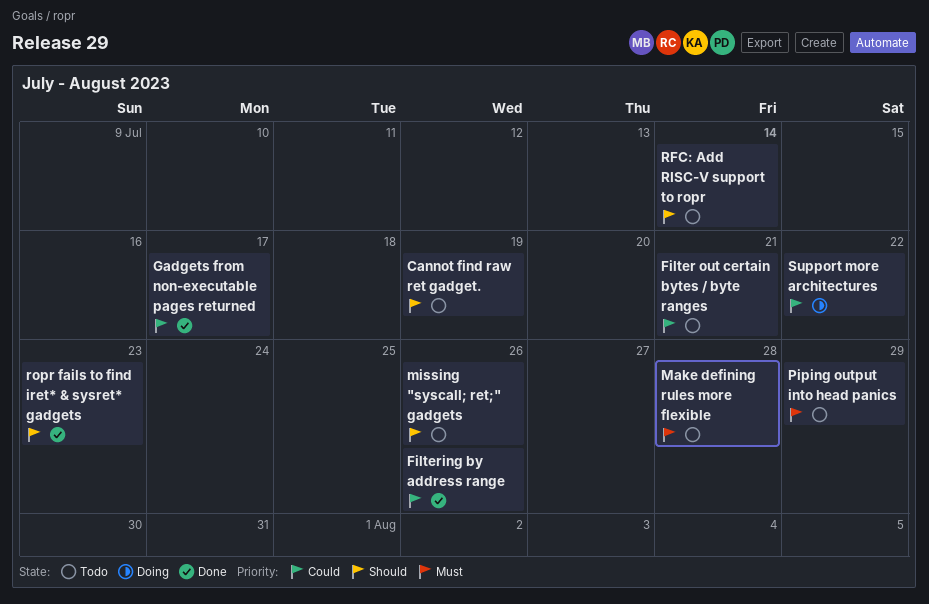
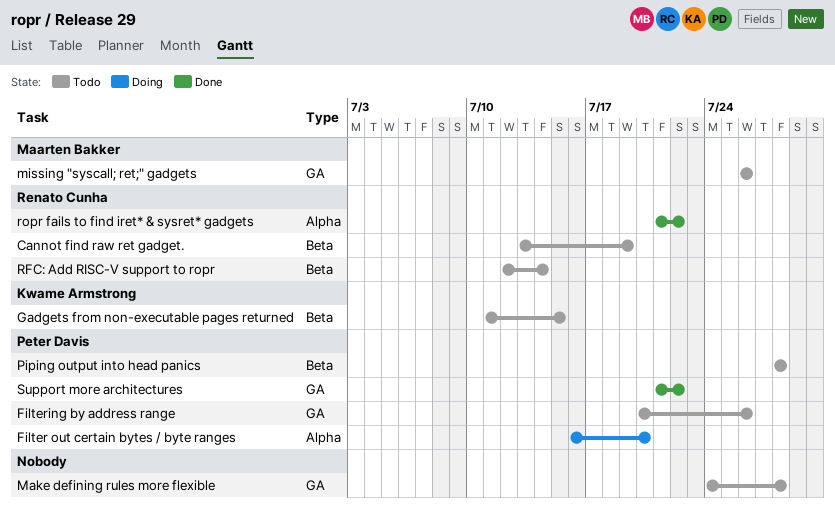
Filter out certain bytes / byte ranges, status: Todo -> Doing
Filter out certain bytes / byte ranges, due: Jul 21 -> Jul 20
Filtering by address range, status: Done -> Todo
Gadgets from non-executable pages returned, status: Done -> Todo
Gadgets from non-executable pages returned, due: Jul 17 -> Jul 15
Piping output into head panics, due: Jul 29 -> Jul 28
ropr fails to find iret* & sysret* gadgets, due: Jul 23 -> Jul 22
Support more architectures, status: Doing -> Done

